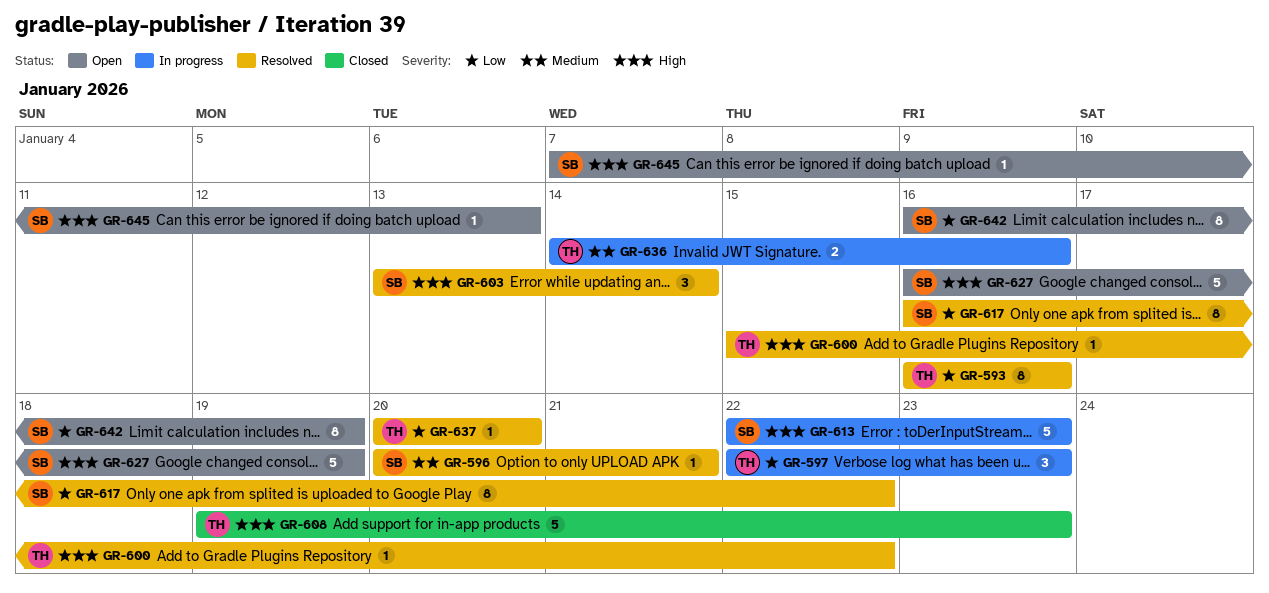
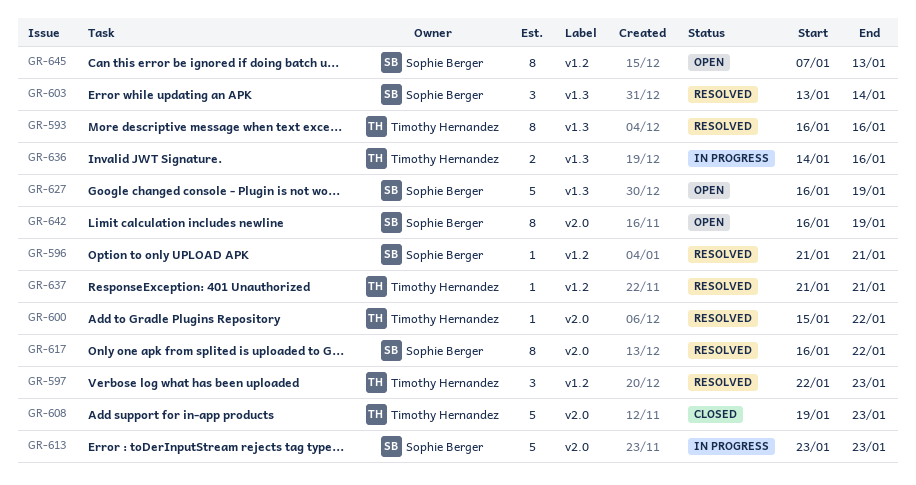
GR-596, start: Jan 20 -> Jan 21
GR-597, status: In progress -> Resolved
GR-613, start: Jan 22 -> Jan 23
GR-637, start: Jan 20 -> Jan 21
GR-637, due: Jan 20 -> Jan 21
GR-645, estimate: 1 -> 8

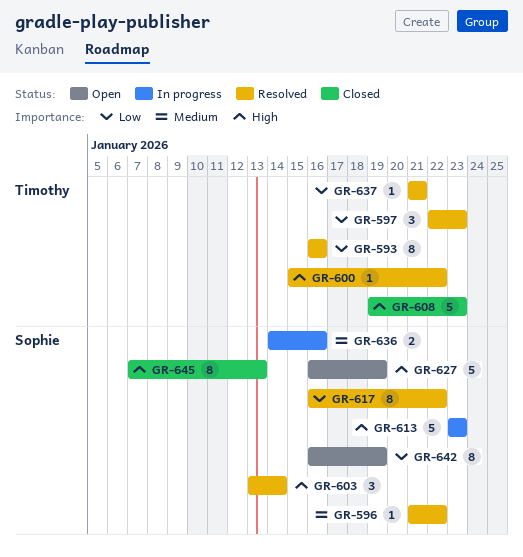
GR-596, due: Jan 21 -> Jan 22
GR-636, owner: Timothy Hernandez -> Sophie Berger
GR-645, status: Open -> Closed

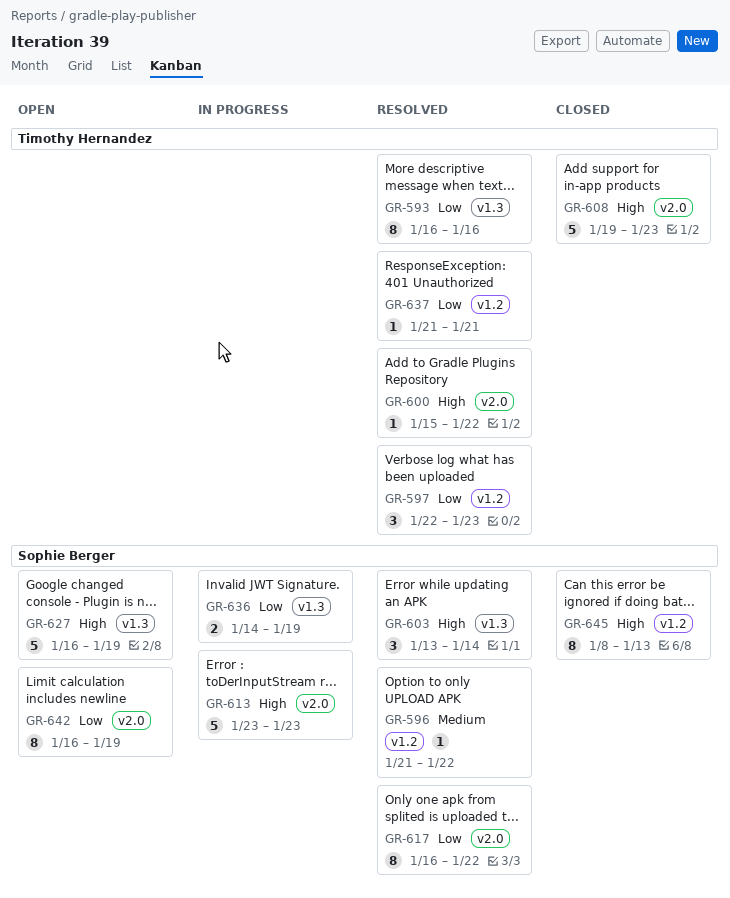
GR-636, priority: Medium -> Low
GR-636, due: Jan 16 -> Jan 19
GR-645, start: Jan 7 -> Jan 8

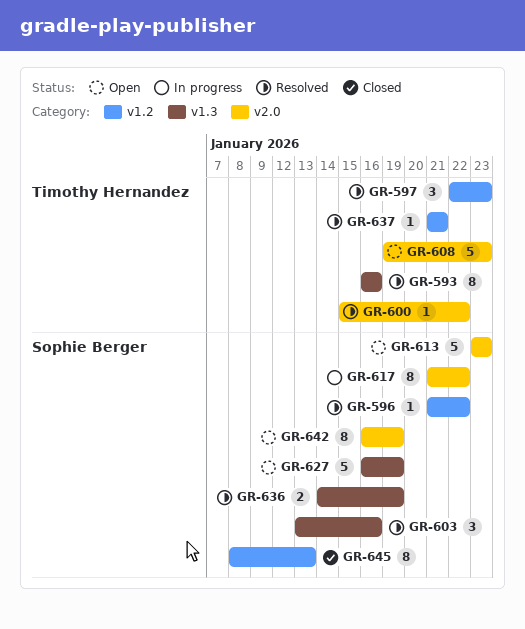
GR-603, due: Jan 14 -> Jan 16
GR-608, status: Closed -> Open
GR-613, status: In progress -> Open
GR-617, status: Resolved -> In progress
GR-617, start: Jan 16 -> Jan 21
GR-636, status: In progress -> Resolved

